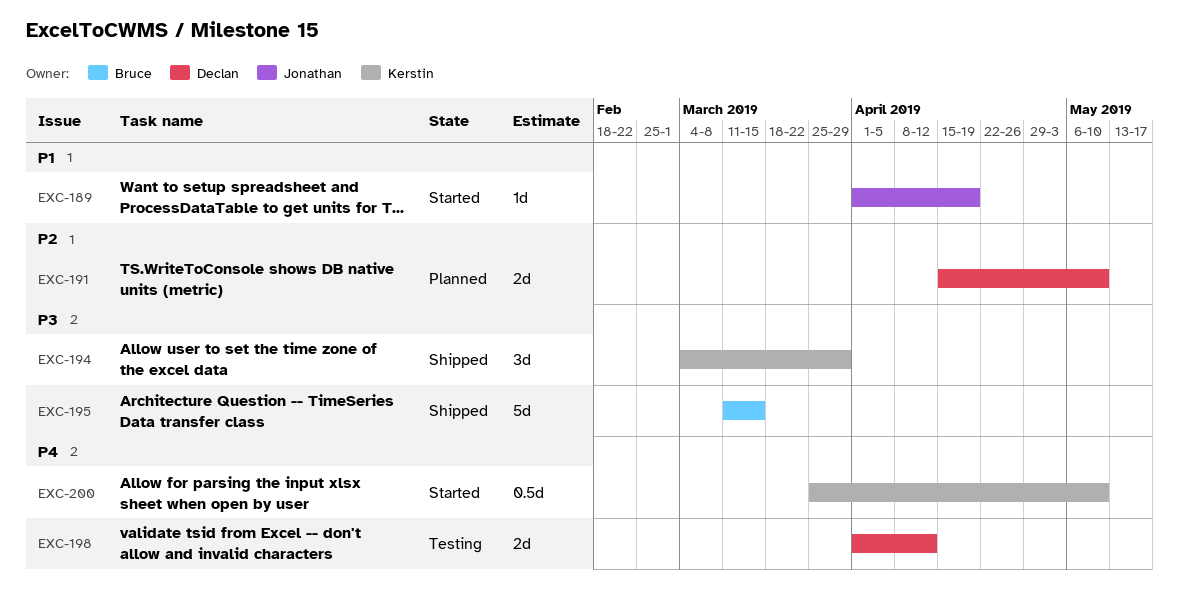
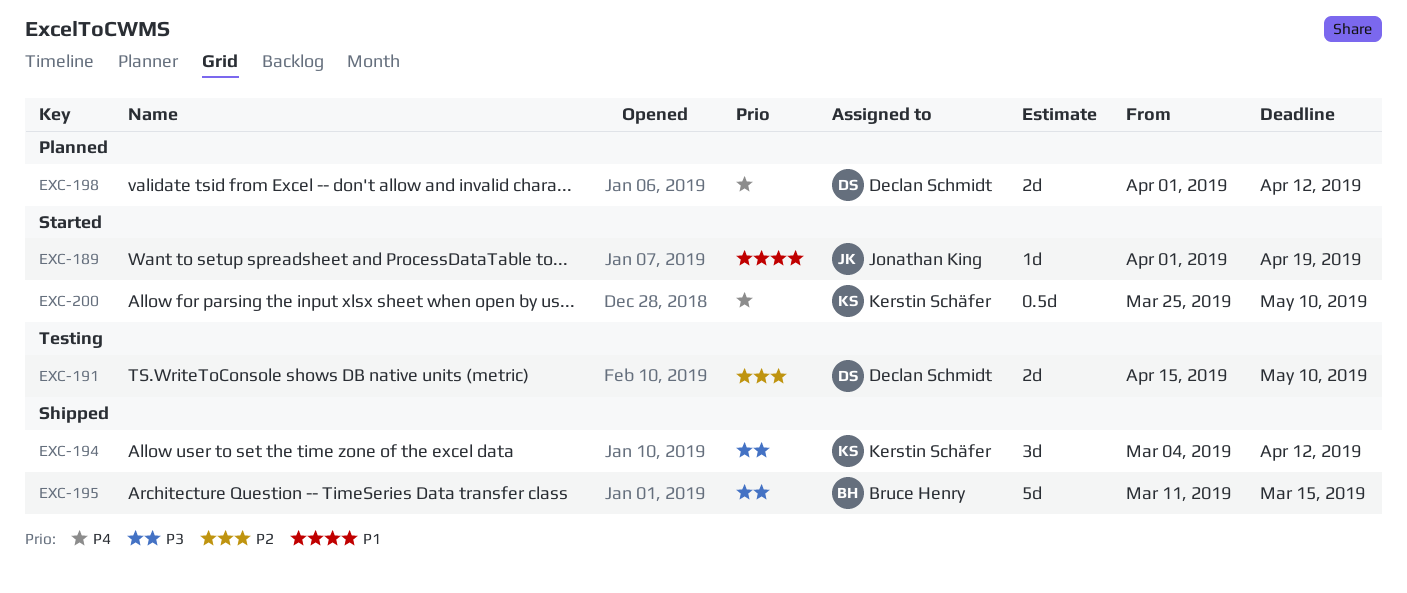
EXC-191, status: Planned -> Testing
EXC-194, due: Mar 29 -> Apr 12
EXC-198, status: Testing -> Planned

